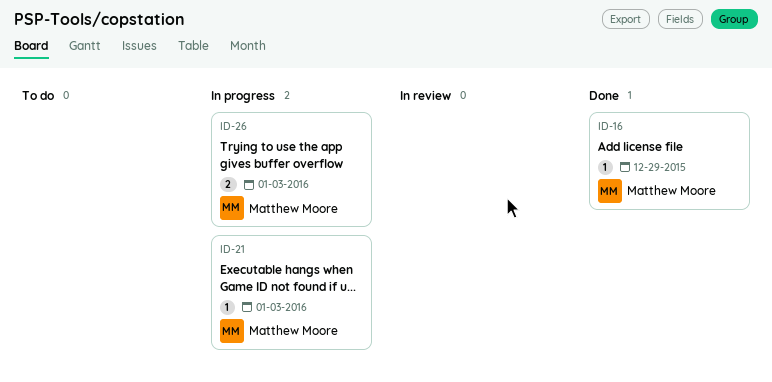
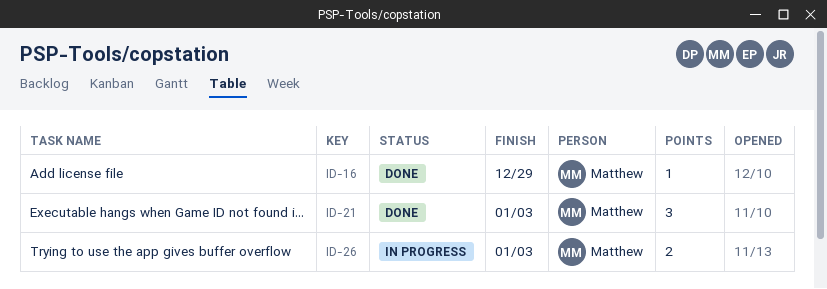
ID-21, status: In progress -> Done
ID-21, estimate: 1 -> 3

